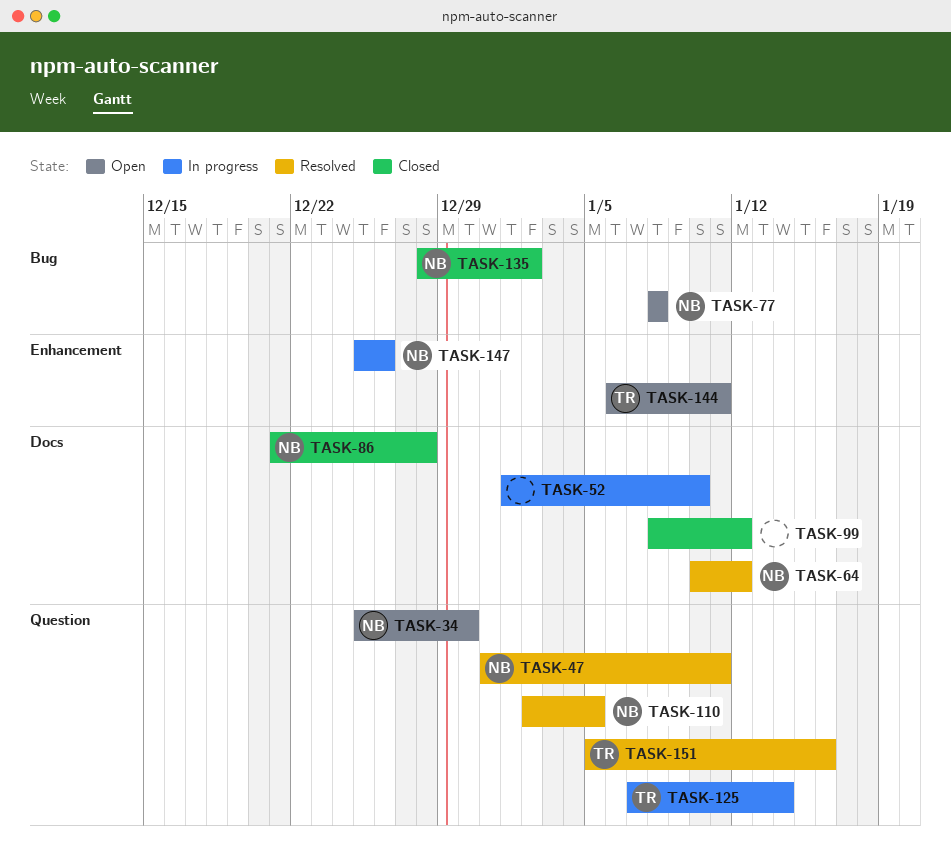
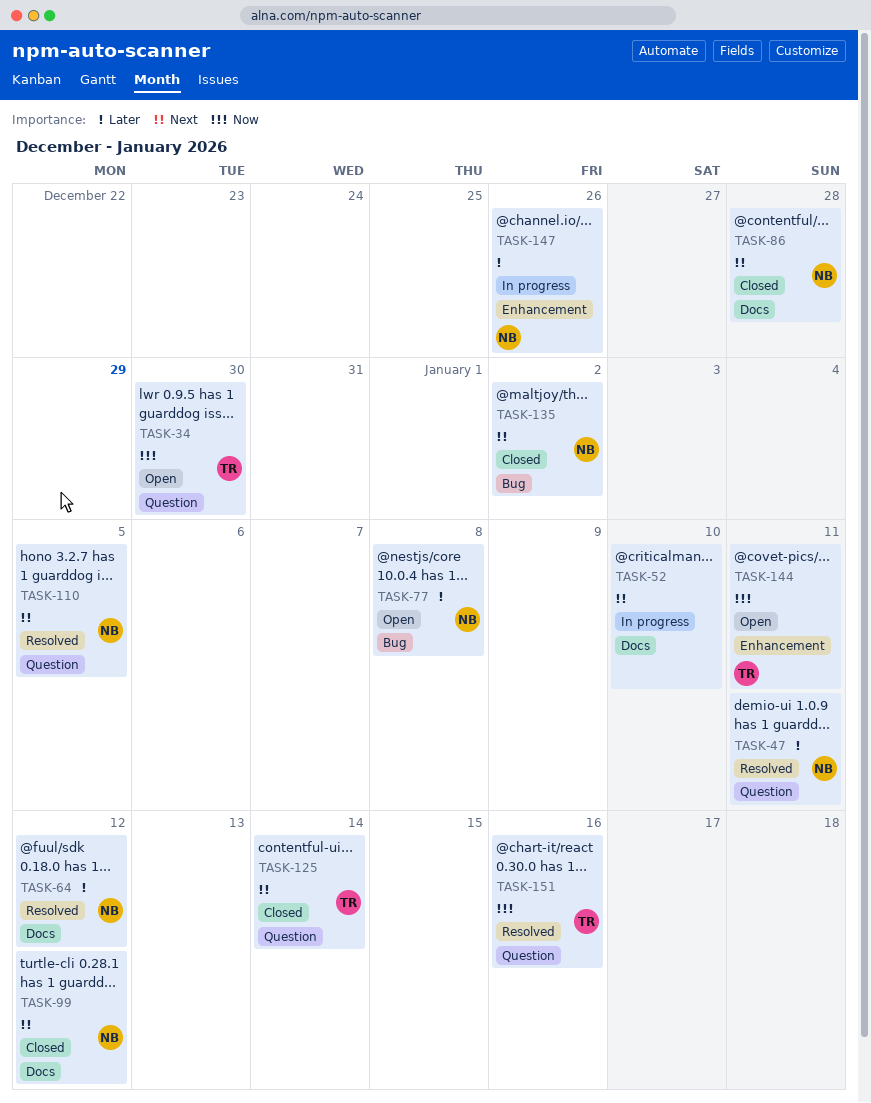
TASK-34, owner: NB -> TR
TASK-99, owner: none -> NB
TASK-125, status: In progress -> Closed

